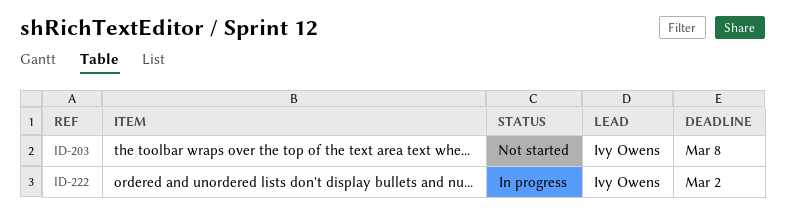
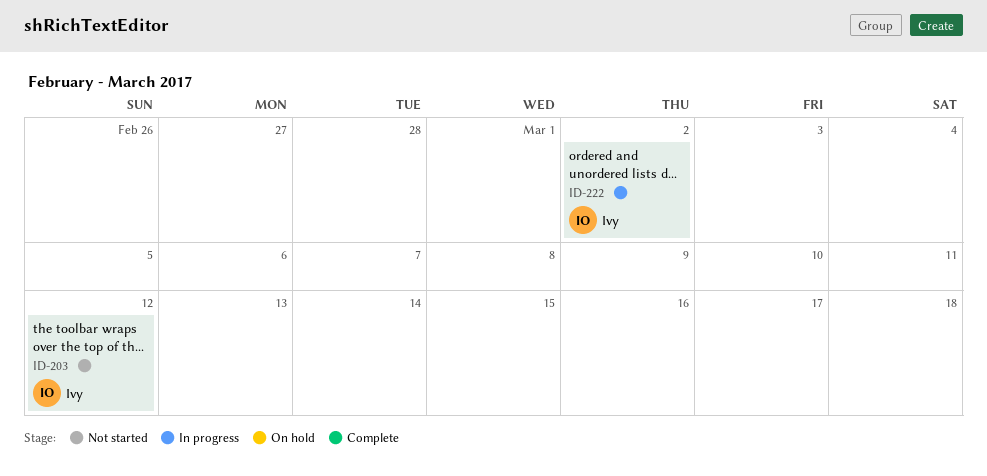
ID-203, due: Mar 8 -> Mar 12

